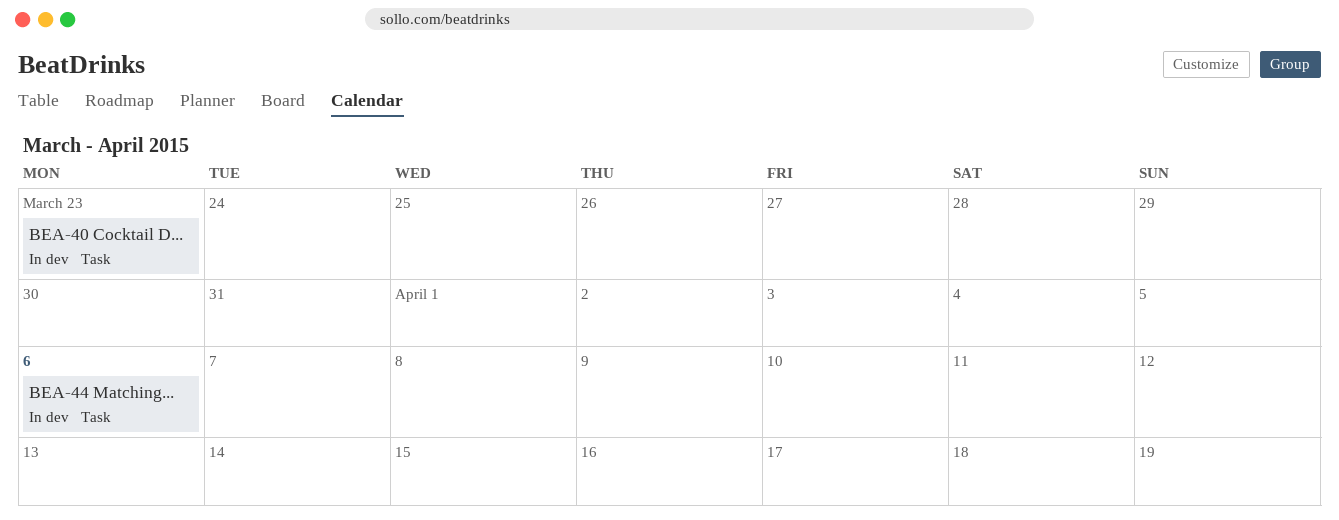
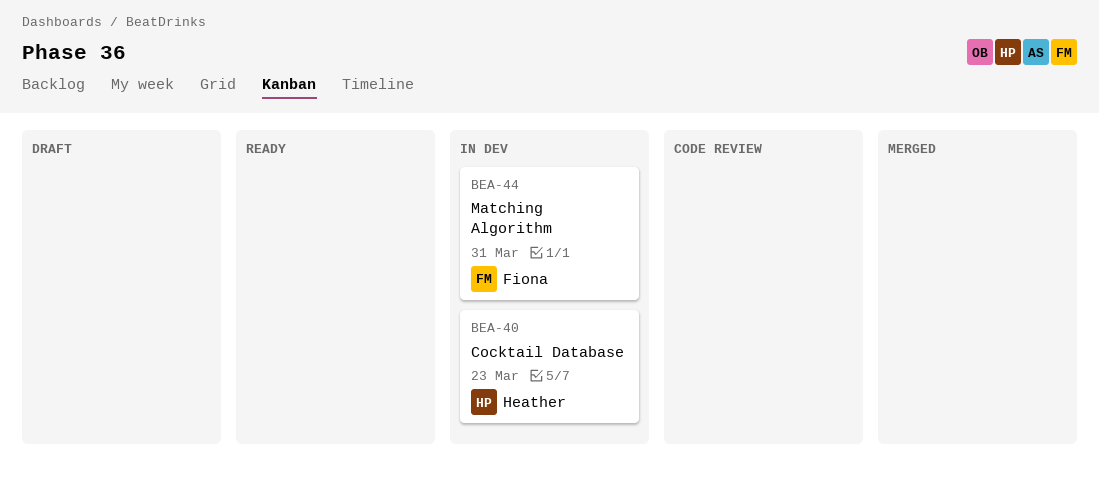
BEA-44, due: Apr 6 -> Mar 31

